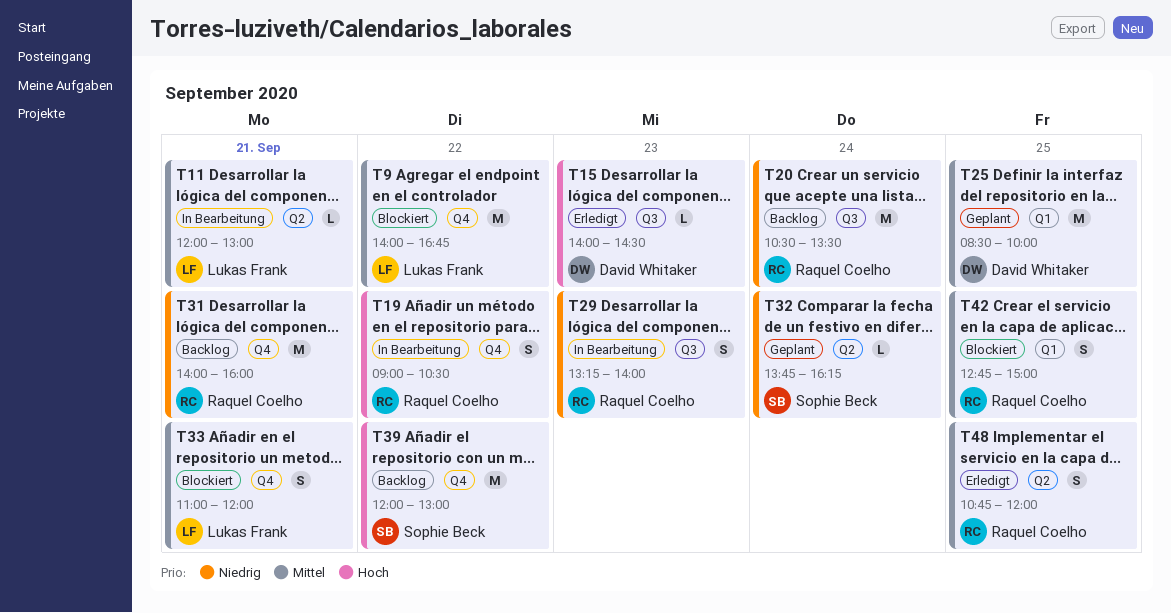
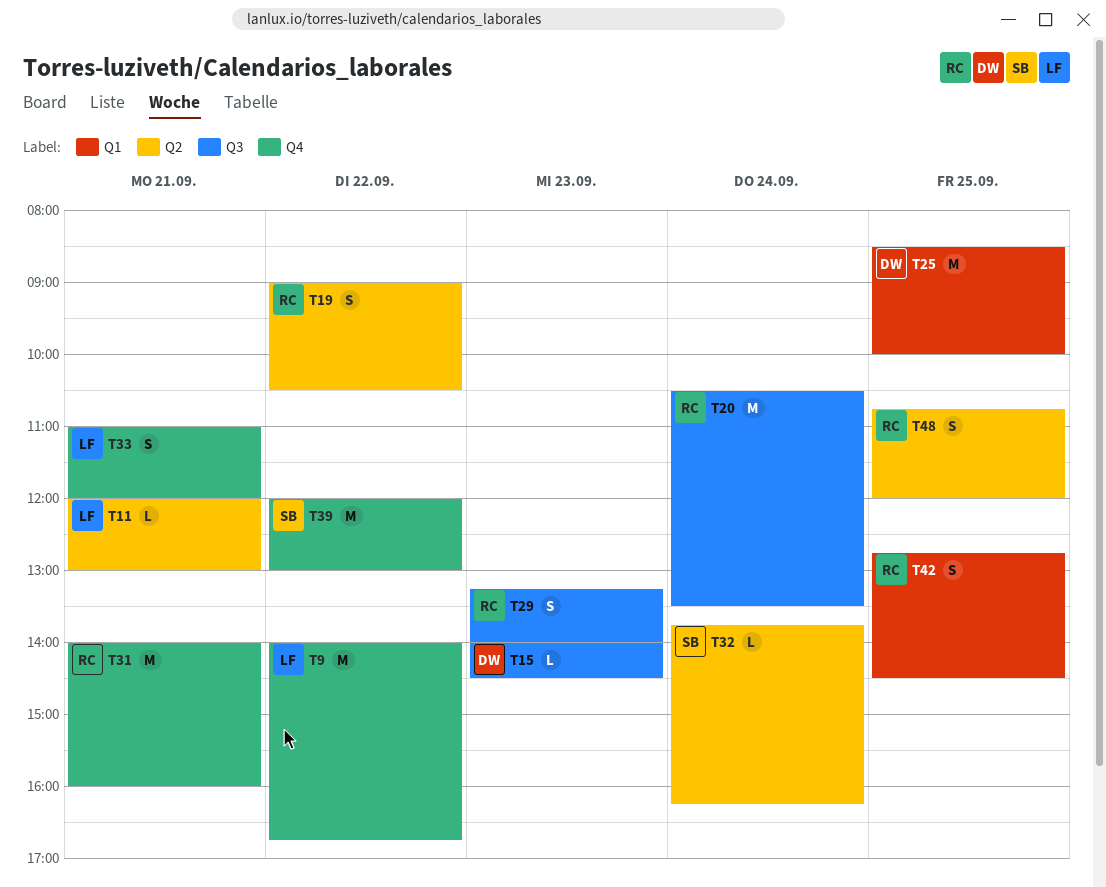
T19, label: Q4 -> Q2
T42, ends: 15:00 -> 14:30

